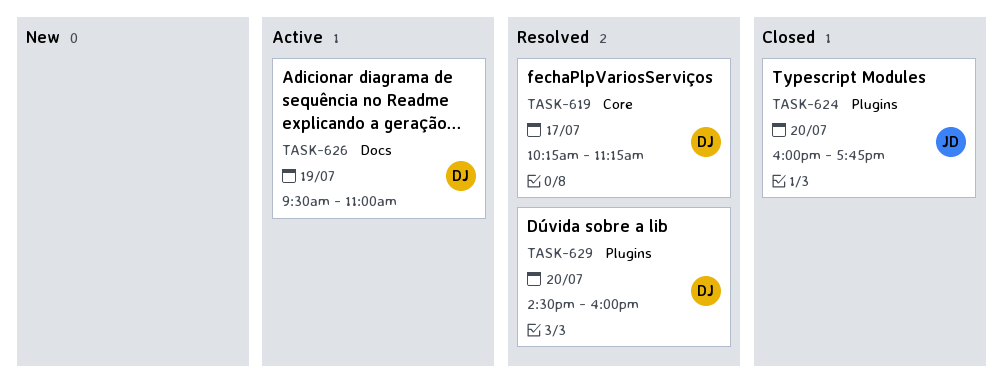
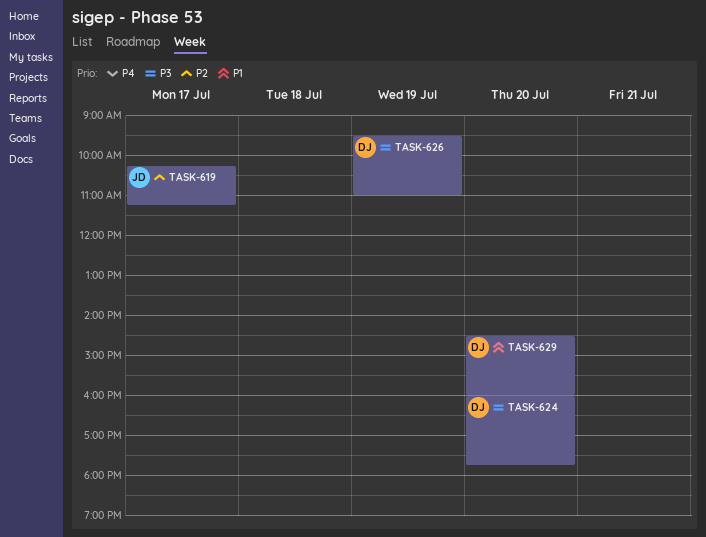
TASK-619, owner: DJ -> JD
TASK-624, owner: JD -> DJ

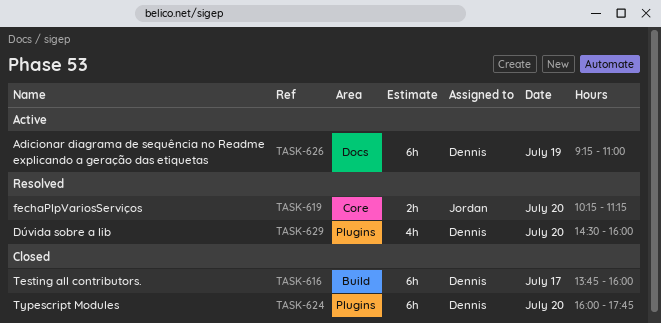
TASK-616: none -> present
TASK-619, day: Jul 17 -> Jul 20
TASK-626, begins: 09:30 -> 09:15

